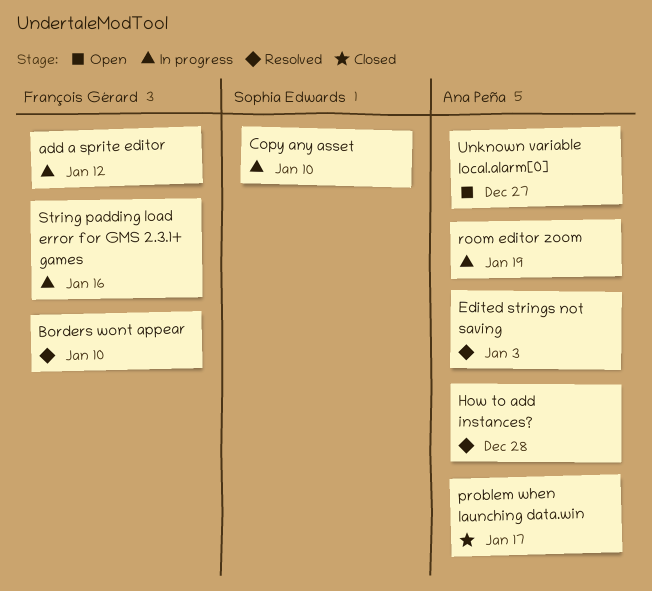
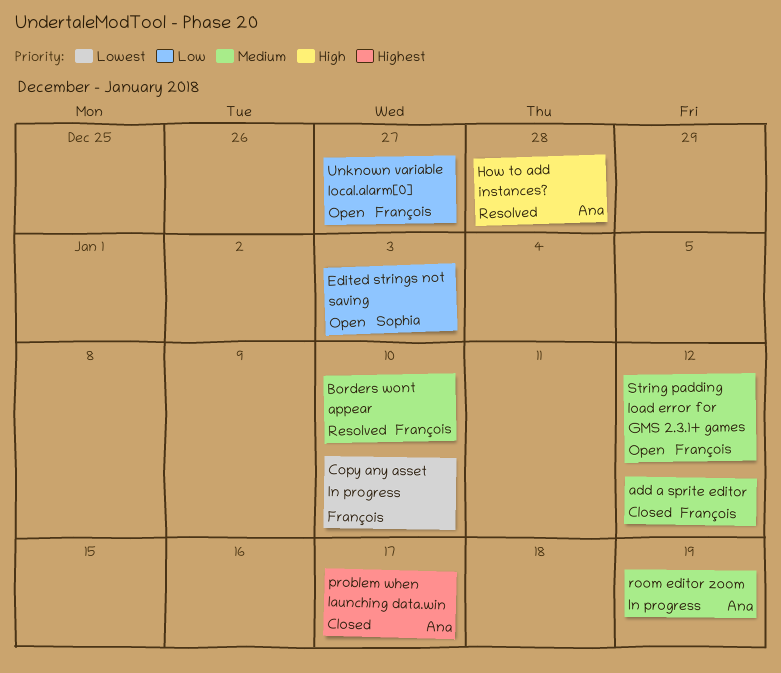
add a sprite editor, status: In progress -> Closed
Copy any asset, owner: Sophia Edwards -> François Gérard
Edited strings not saving, status: Resolved -> Open
Edited strings not saving, owner: Ana Peña -> Sophia Edwards
String padding load error for GMS 2.3.1+ games, status: In progress -> Open
String padding load error for GMS 2.3.1+ games, due: Jan 16 -> Jan 12
Unknown variable local.alarm[0], owner: Ana Peña -> François Gérard

